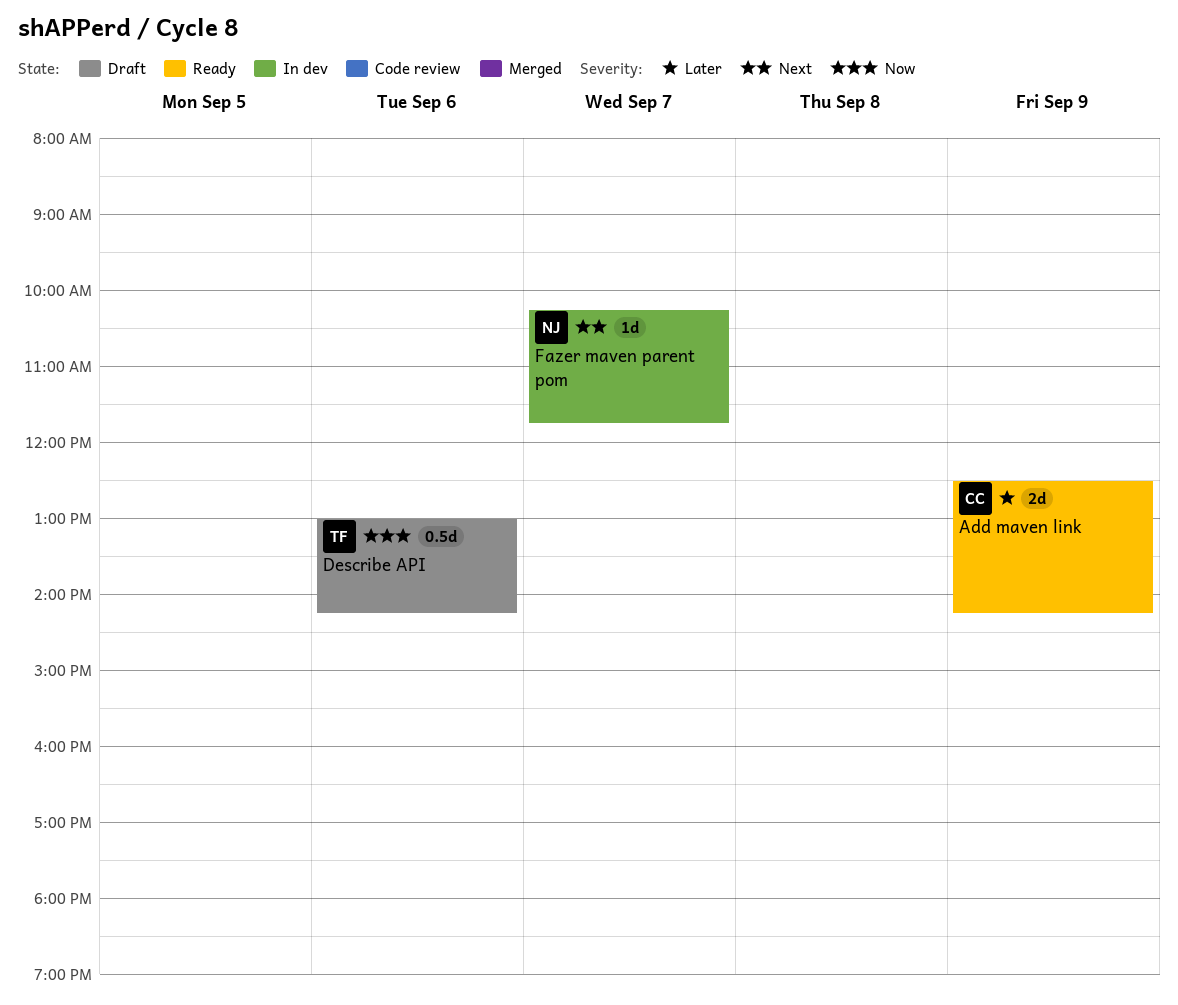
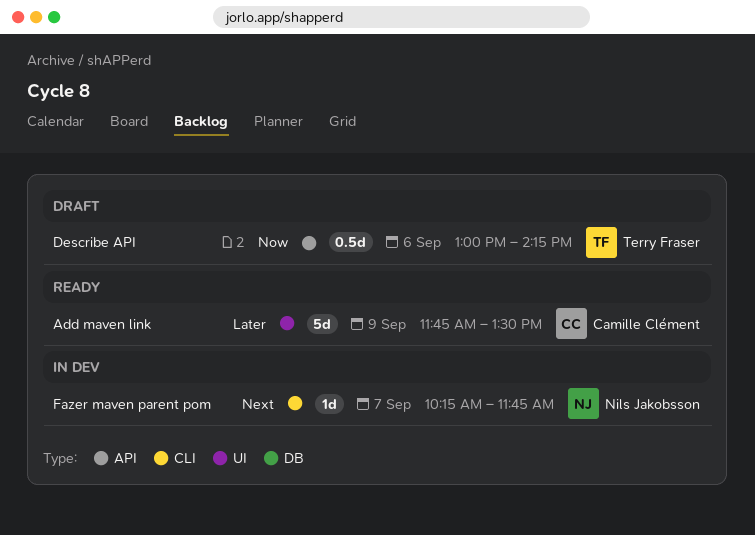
Add maven link, estimate: 2d -> 5d
Add maven link, begins: 12:30 -> 11:45
Add maven link, ends: 14:15 -> 13:30

